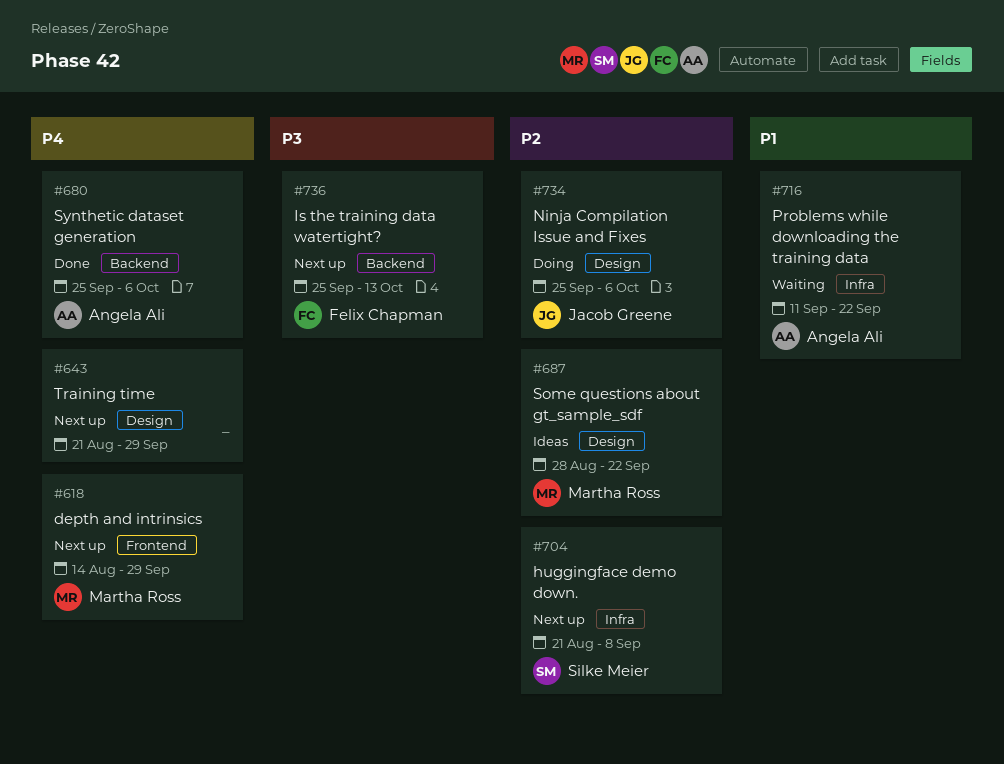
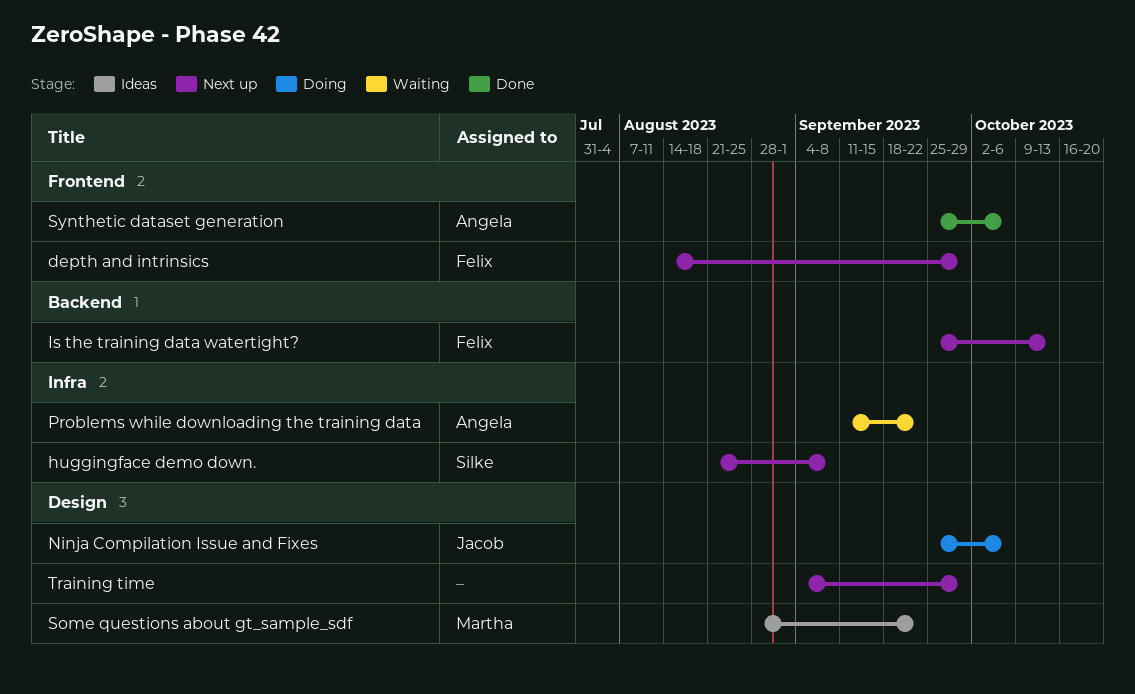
depth and intrinsics, owner: Martha Ross -> Felix Chapman
Synthetic dataset generation, label: Backend -> Frontend
Training time, start: Aug 21 -> Sep 4

